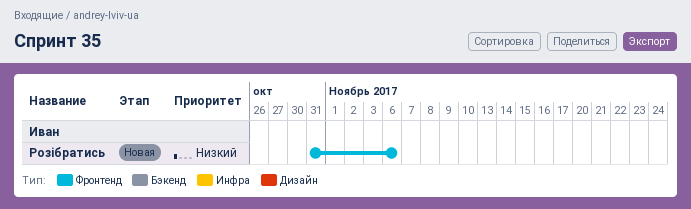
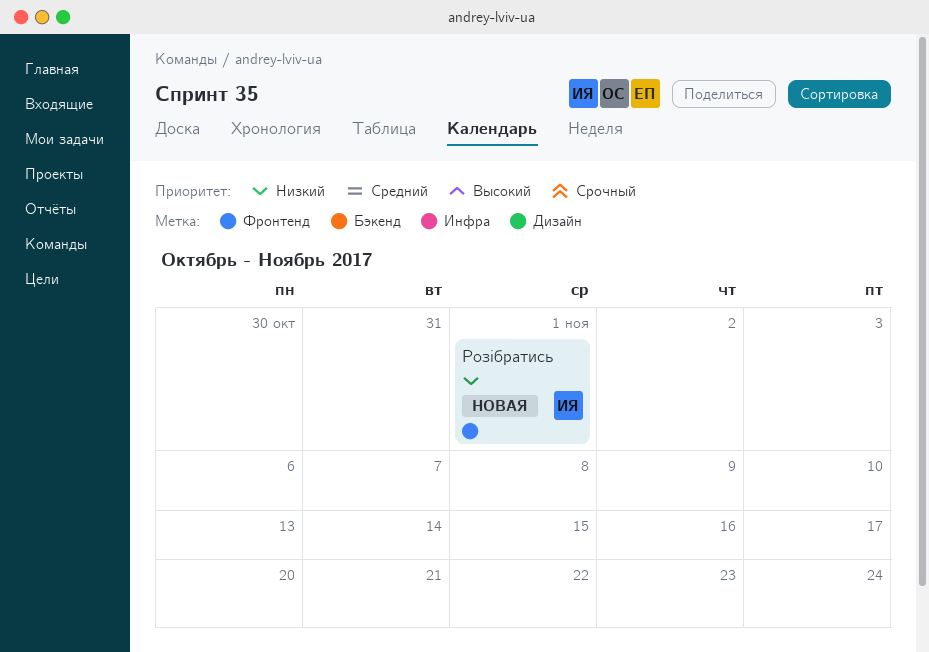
Розібратись, due: Nov 6 -> Nov 1

